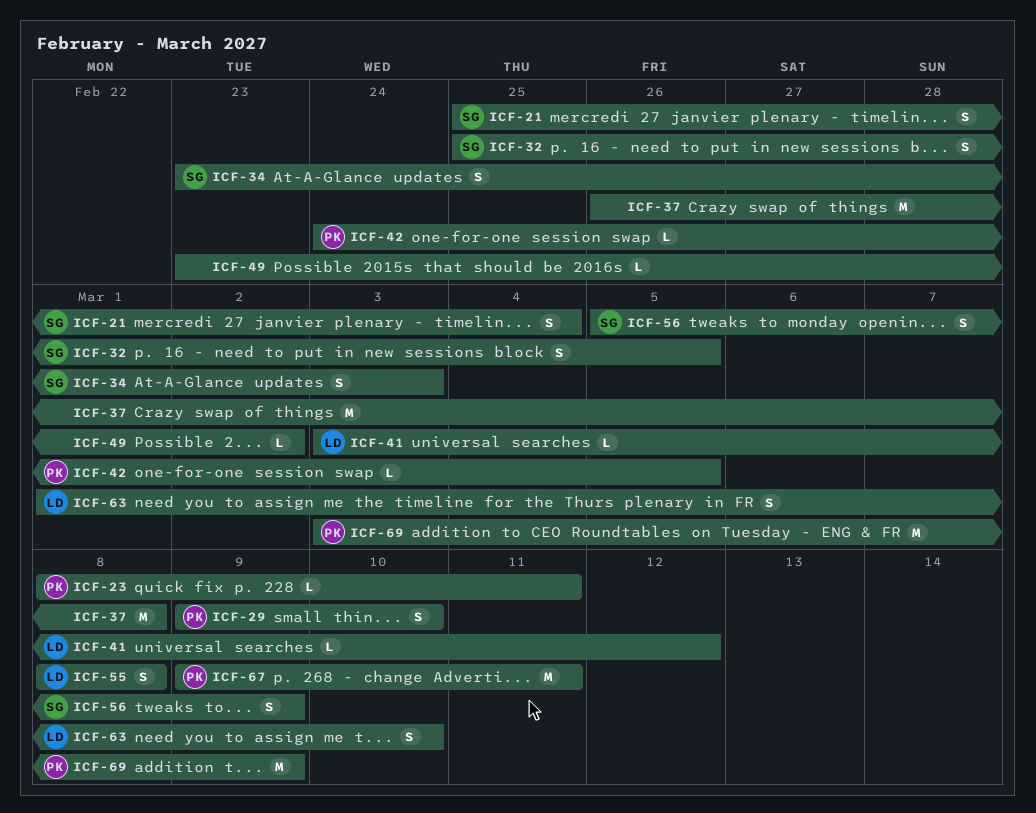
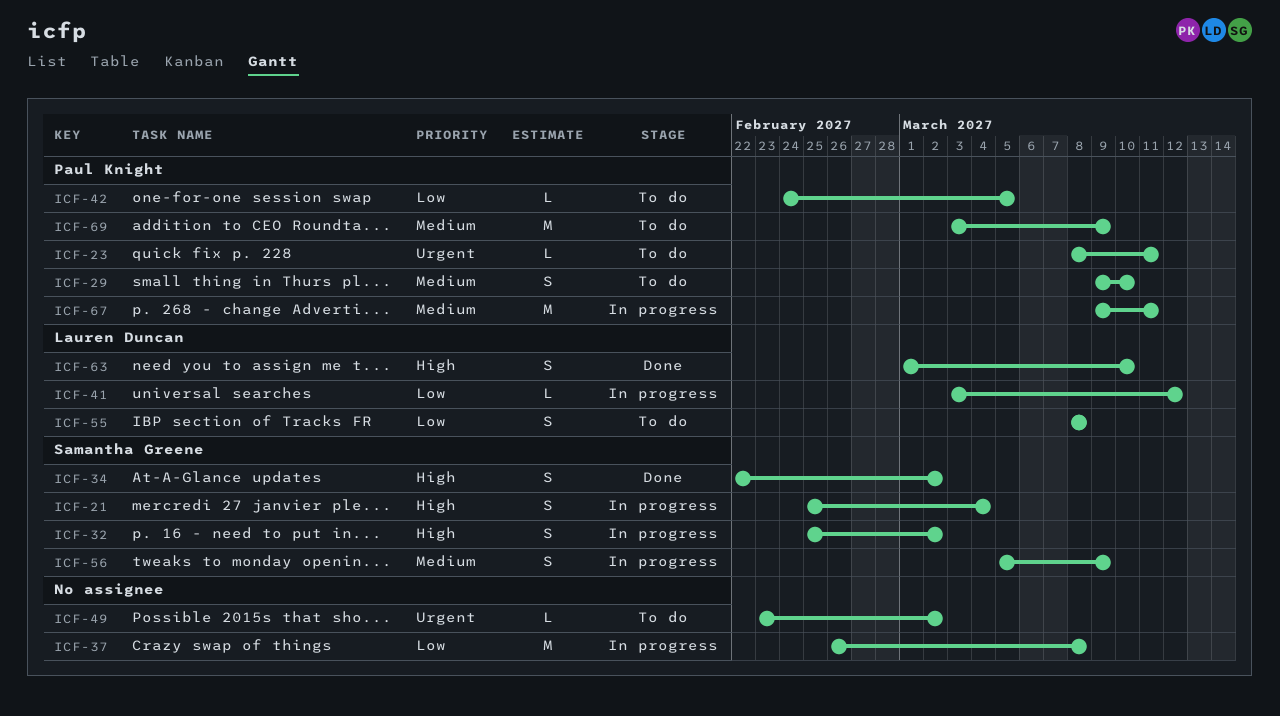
ICF-32, due: Mar 5 -> Mar 2
ICF-34, start: Feb 23 -> Feb 22
ICF-34, due: Mar 3 -> Mar 2

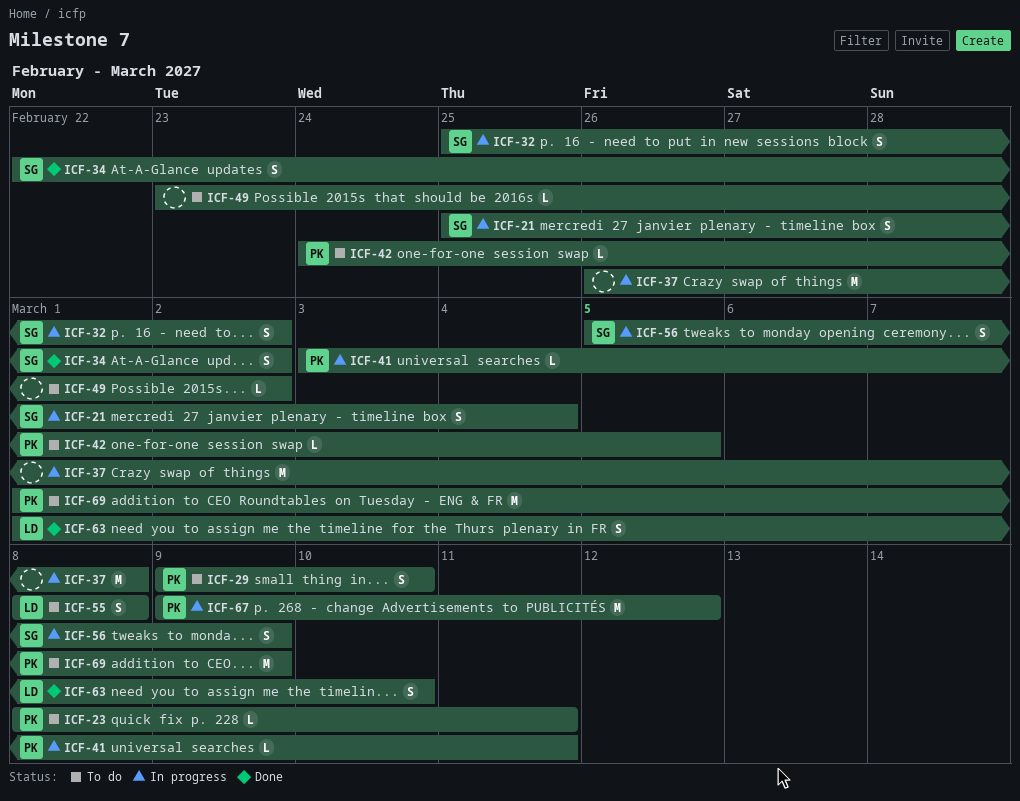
ICF-41, owner: Lauren Duncan -> Paul Knight
ICF-41, due: Mar 12 -> Mar 11
ICF-67, due: Mar 11 -> Mar 12
ICF-69, start: Mar 3 -> Mar 1

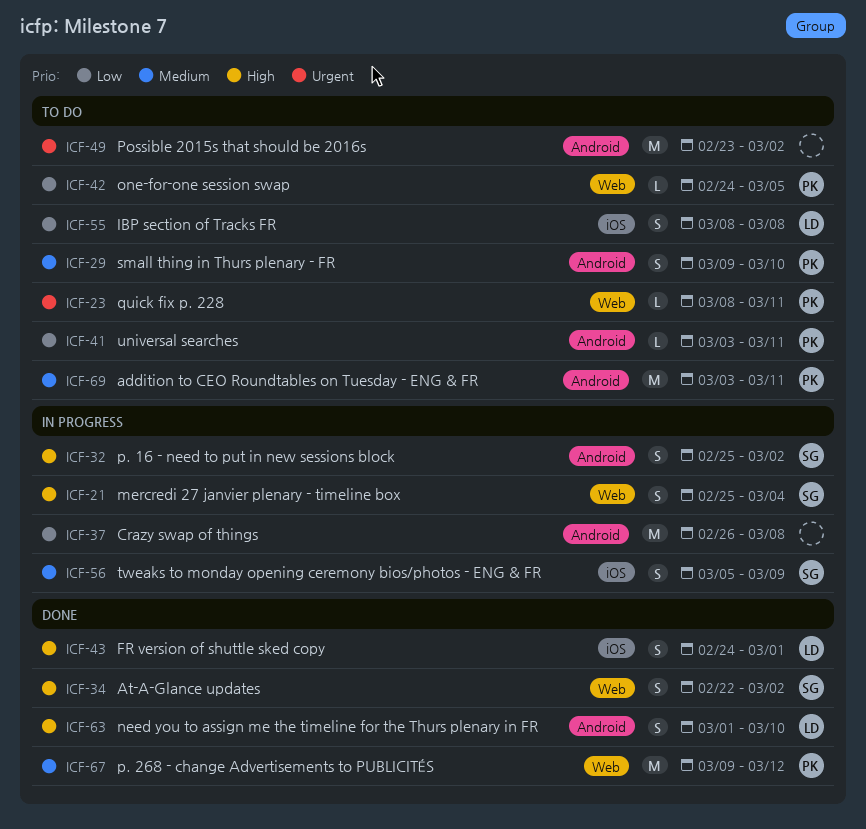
ICF-41, status: In progress -> To do
ICF-43: none -> present
ICF-49, estimate: L -> M
ICF-67, status: In progress -> Done
ICF-69, start: Mar 1 -> Mar 3
ICF-69, due: Mar 9 -> Mar 11

